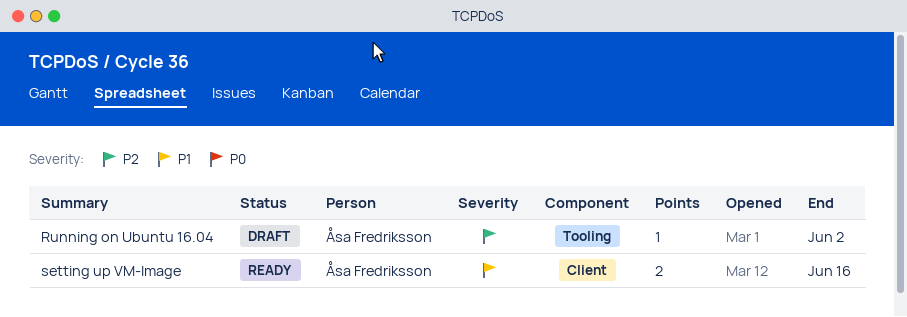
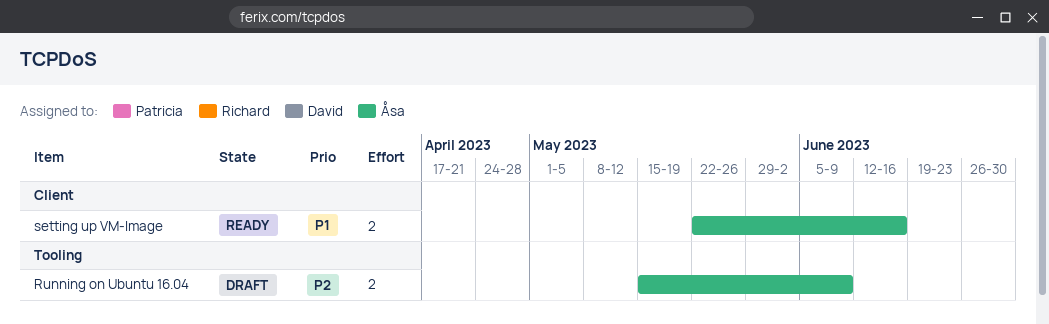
Running on Ubuntu 16.04, estimate: 1 -> 2
Running on Ubuntu 16.04, due: Jun 2 -> Jun 9

